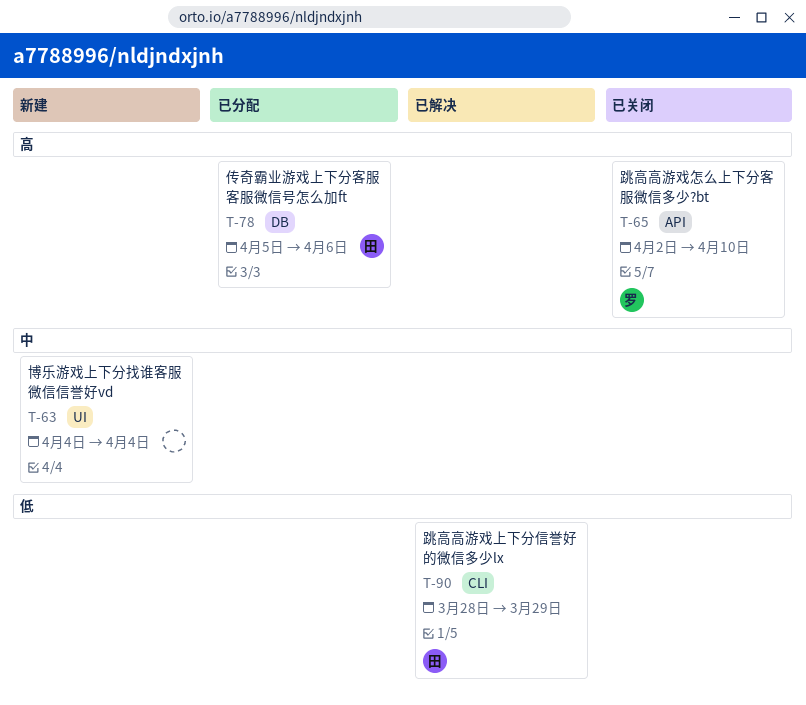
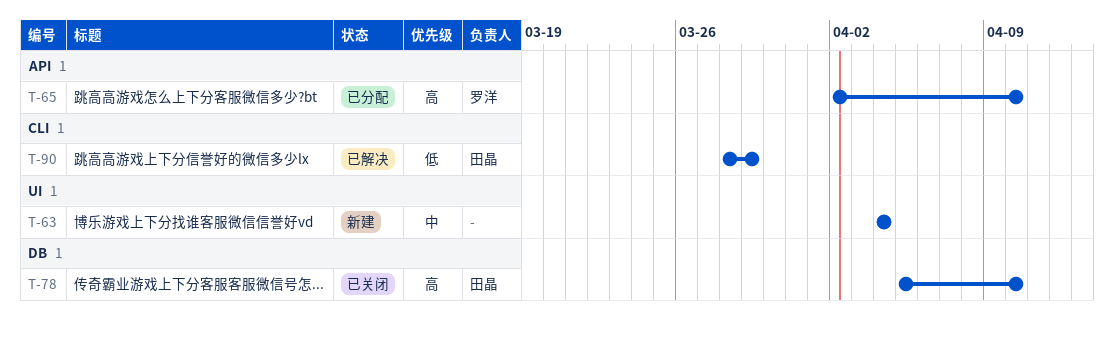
T-65, status: 已关闭 -> 已分配
T-78, status: 已分配 -> 已关闭
T-78, due: Apr 6 -> Apr 10

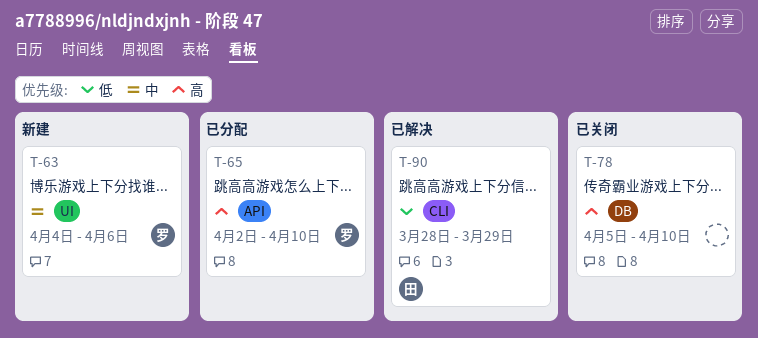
T-63, owner: none -> 罗洋
T-63, due: Apr 4 -> Apr 6
T-78, owner: 田晶 -> none

